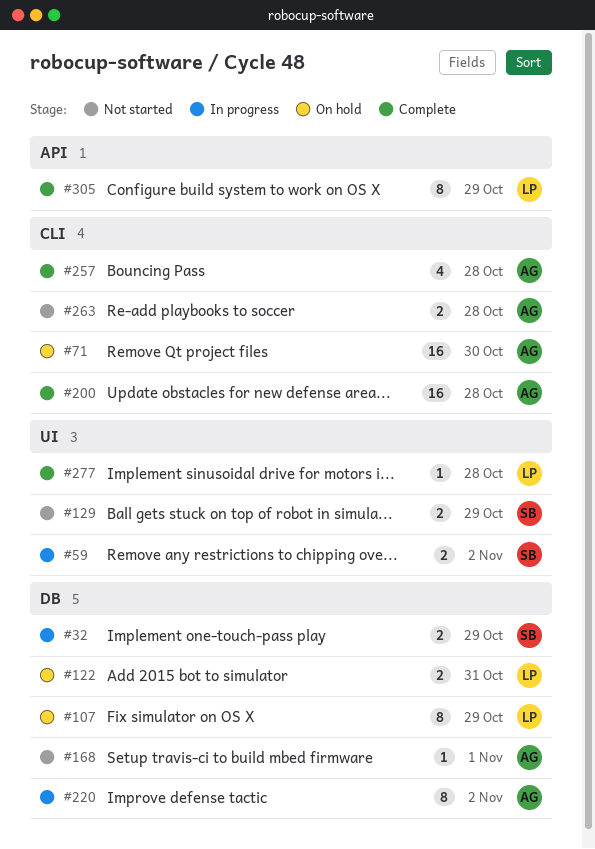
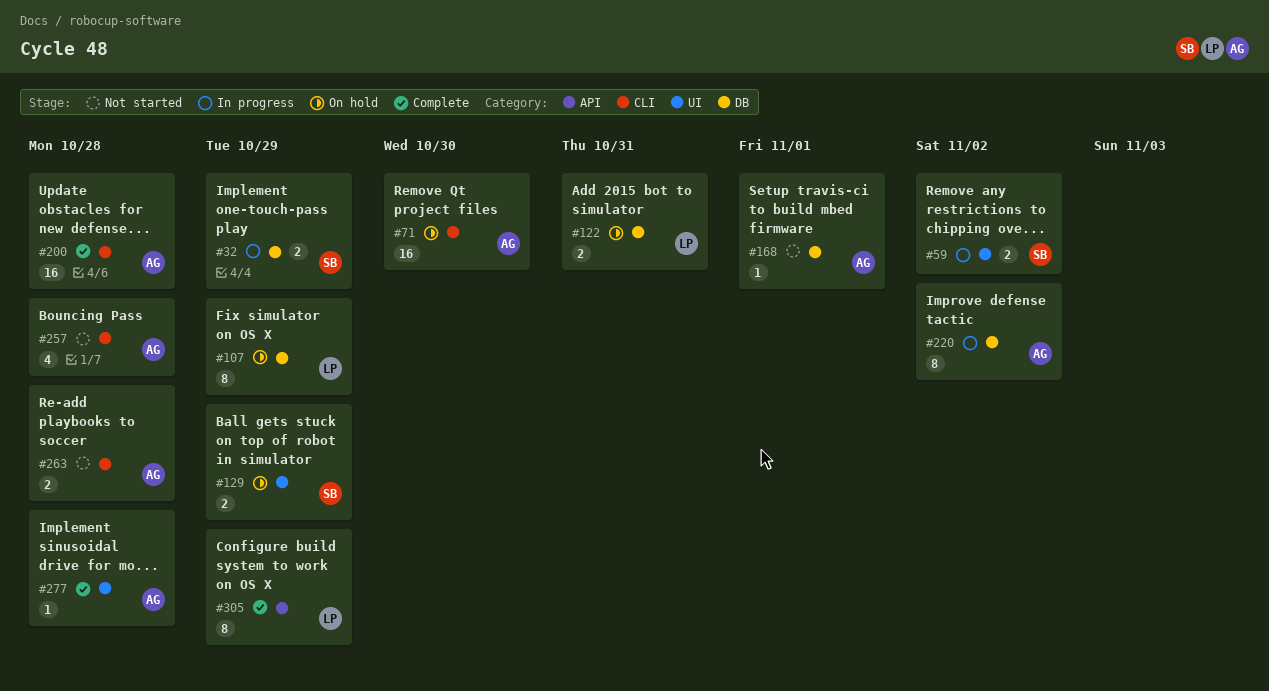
#129, status: Not started -> On hold
#257, status: Complete -> Not started
#277, owner: LP -> AG

